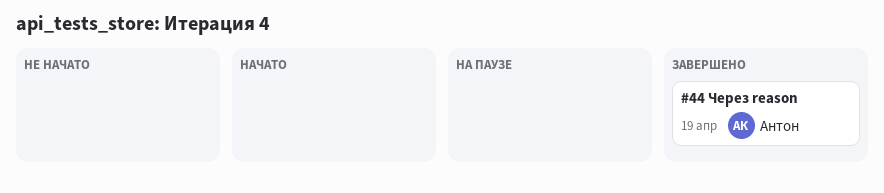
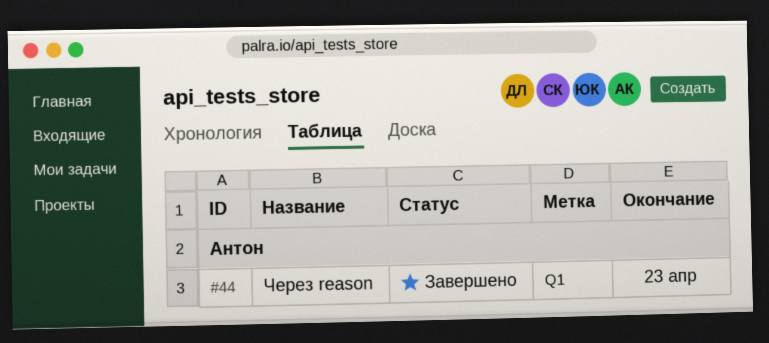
#44, due: Apr 19 -> Apr 23

